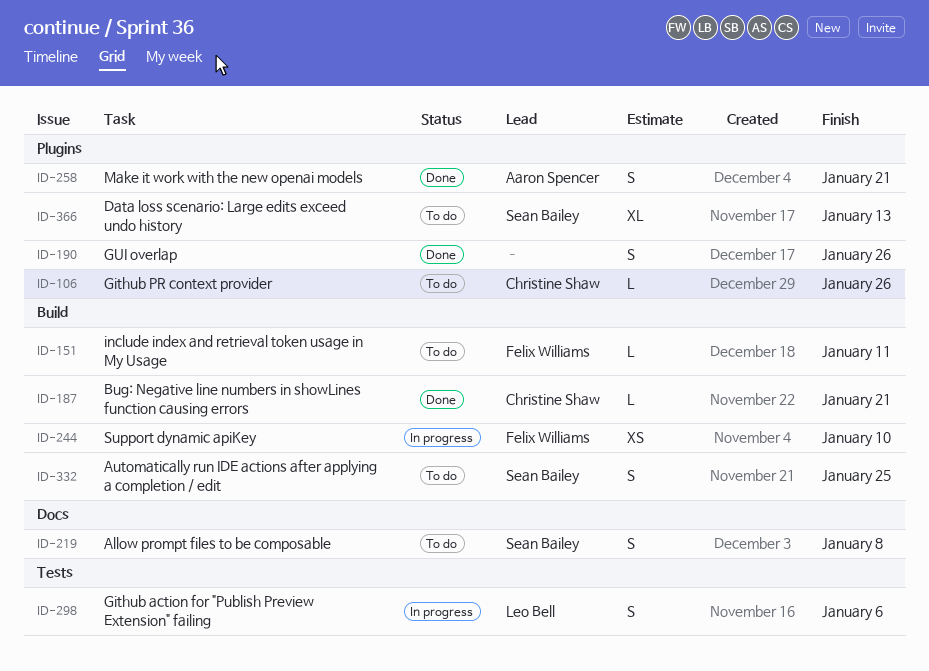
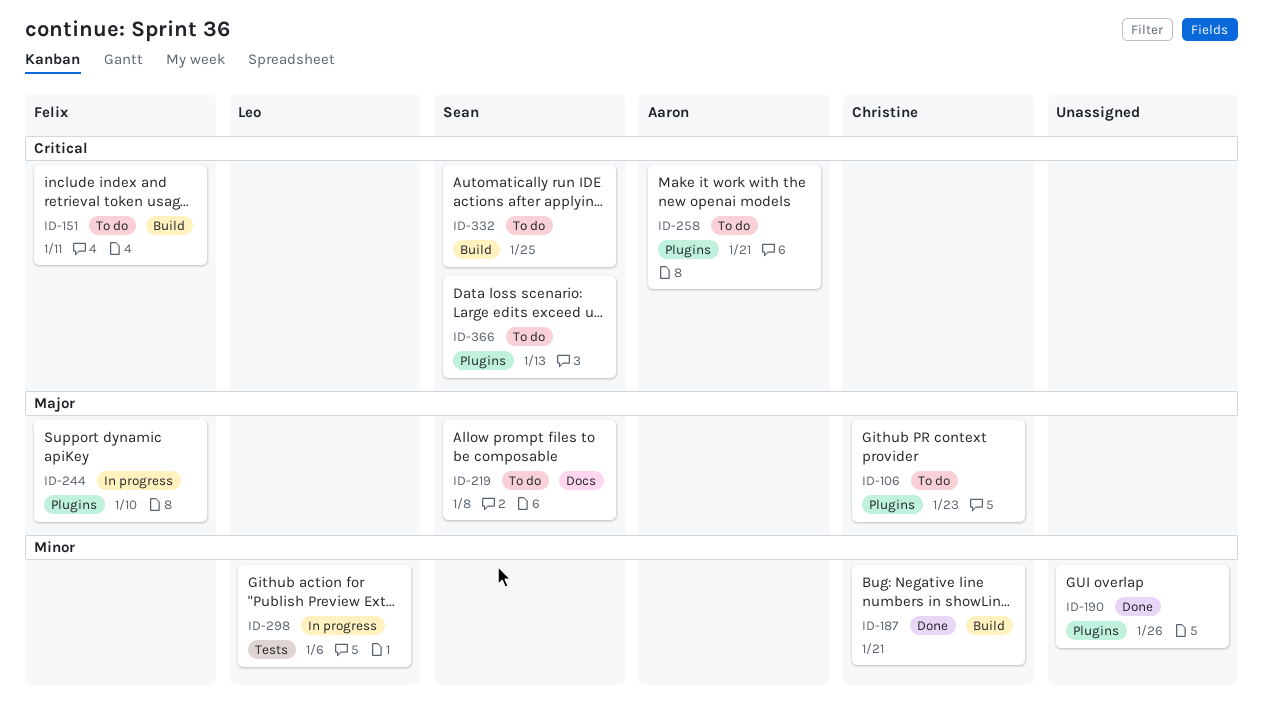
ID-106, due: Jan 26 -> Jan 23
ID-244, label: Build -> Plugins
ID-258, status: Done -> To do

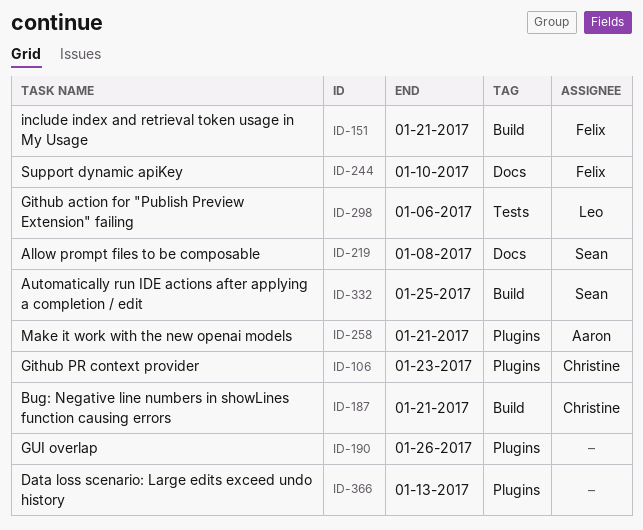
ID-151, due: Jan 11 -> Jan 21
ID-244, label: Plugins -> Docs
ID-366, owner: Sean -> none

